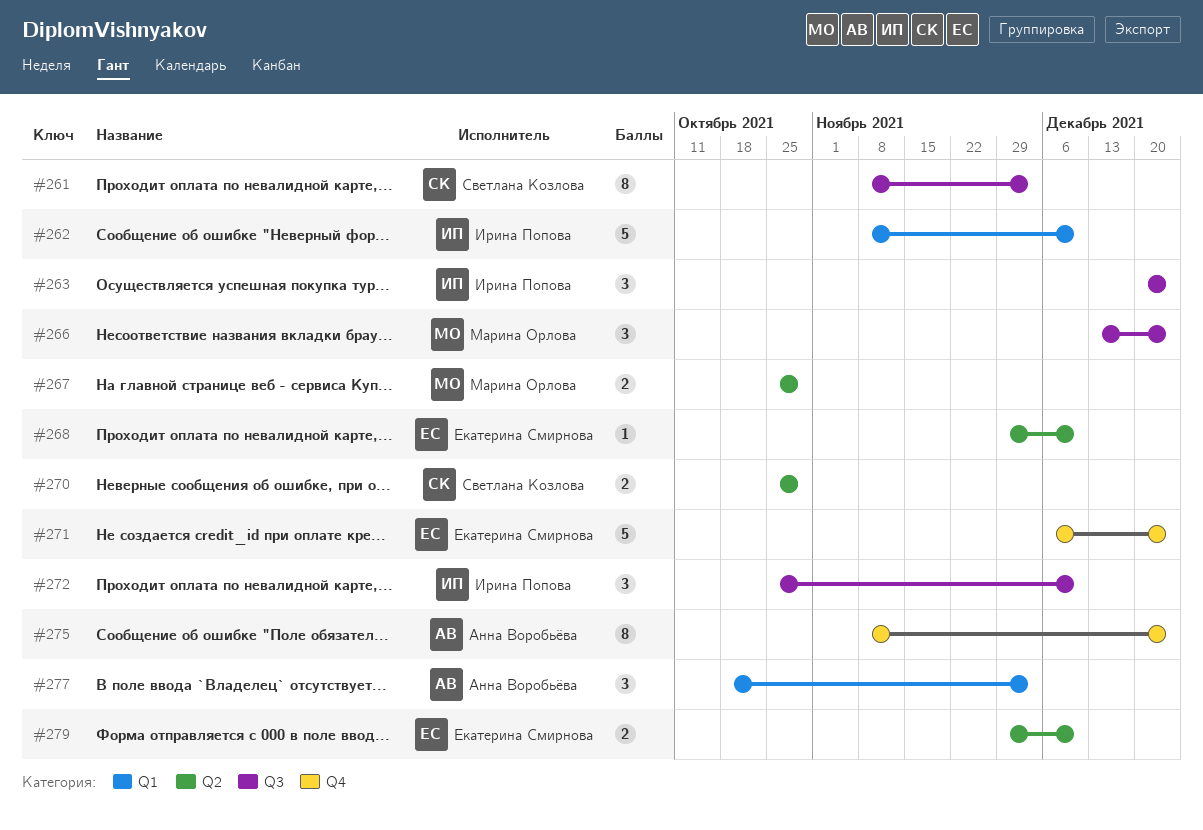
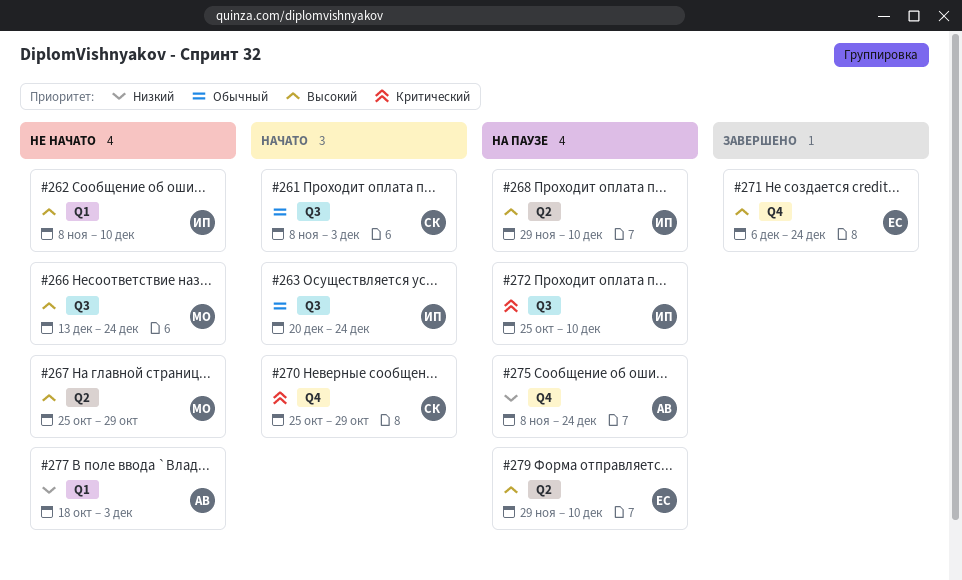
#268, owner: Екатерина Смирнова -> Ирина Попова
#270, label: Q2 -> Q4

